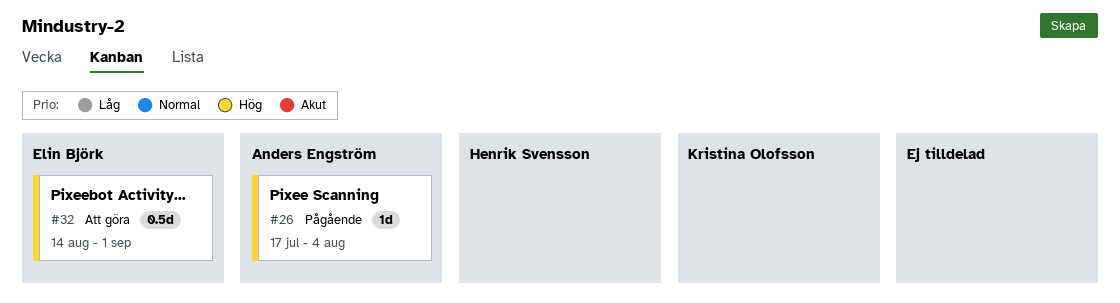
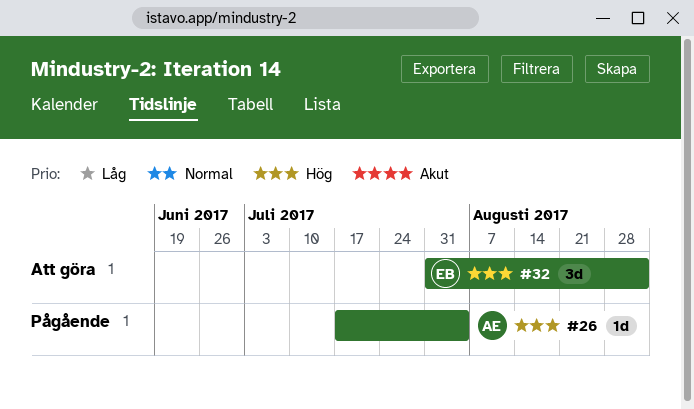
#32, estimate: 0.5d -> 3d
#32, start: Aug 14 -> Jul 31

